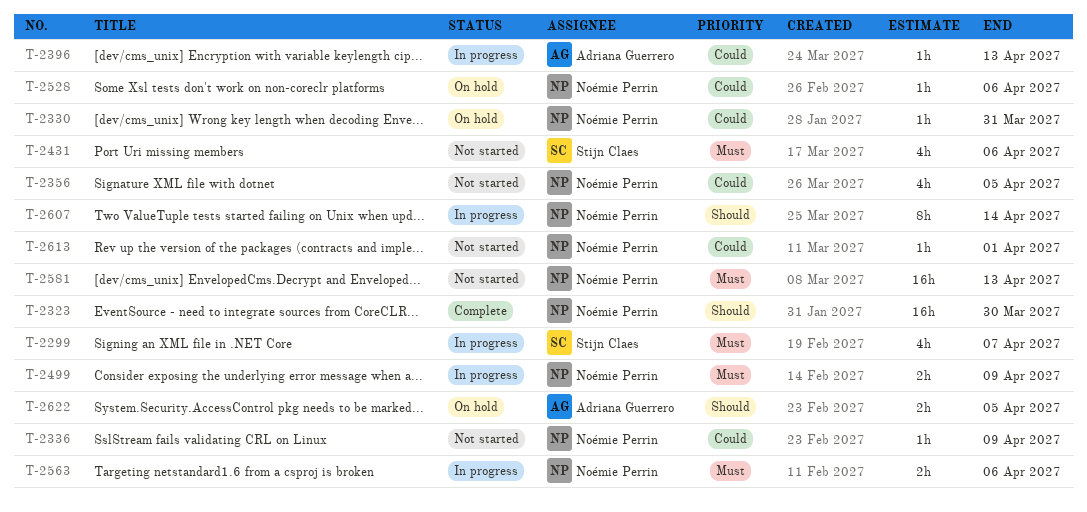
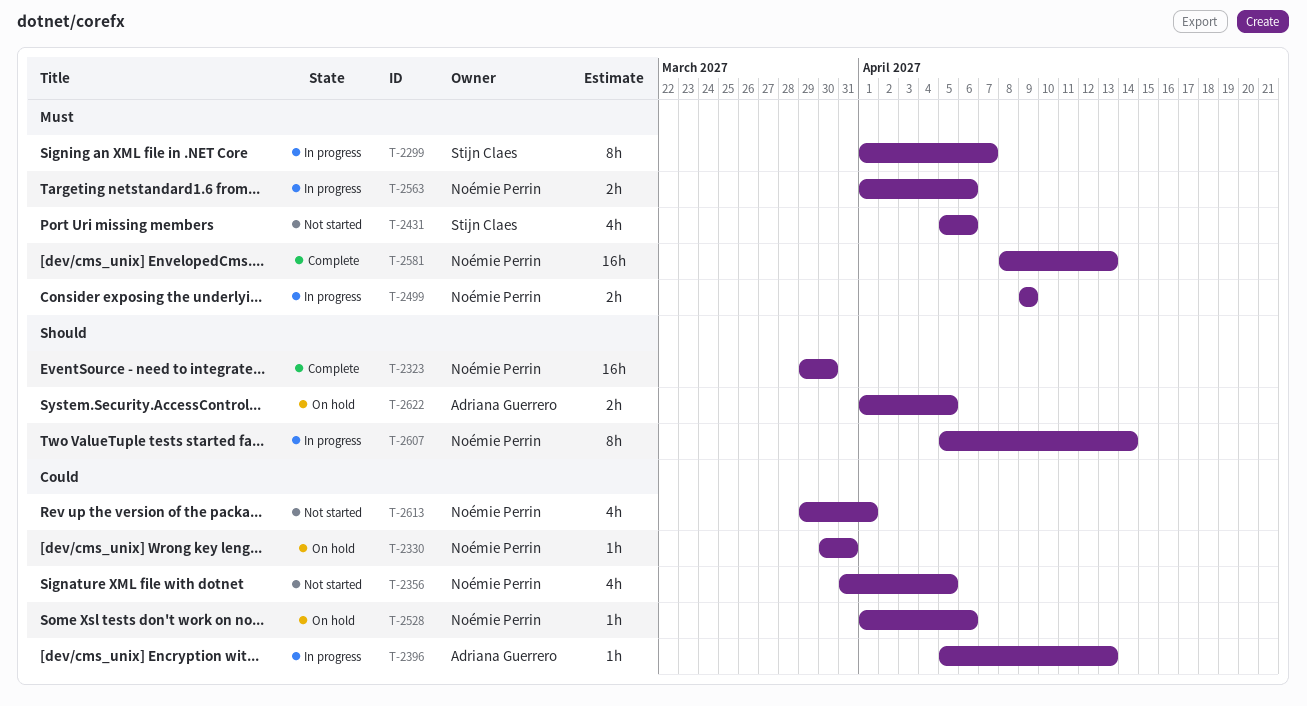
T-2299, estimate: 4h -> 8h
T-2336: present -> none
T-2581, status: Not started -> Complete
T-2613, estimate: 1h -> 4h

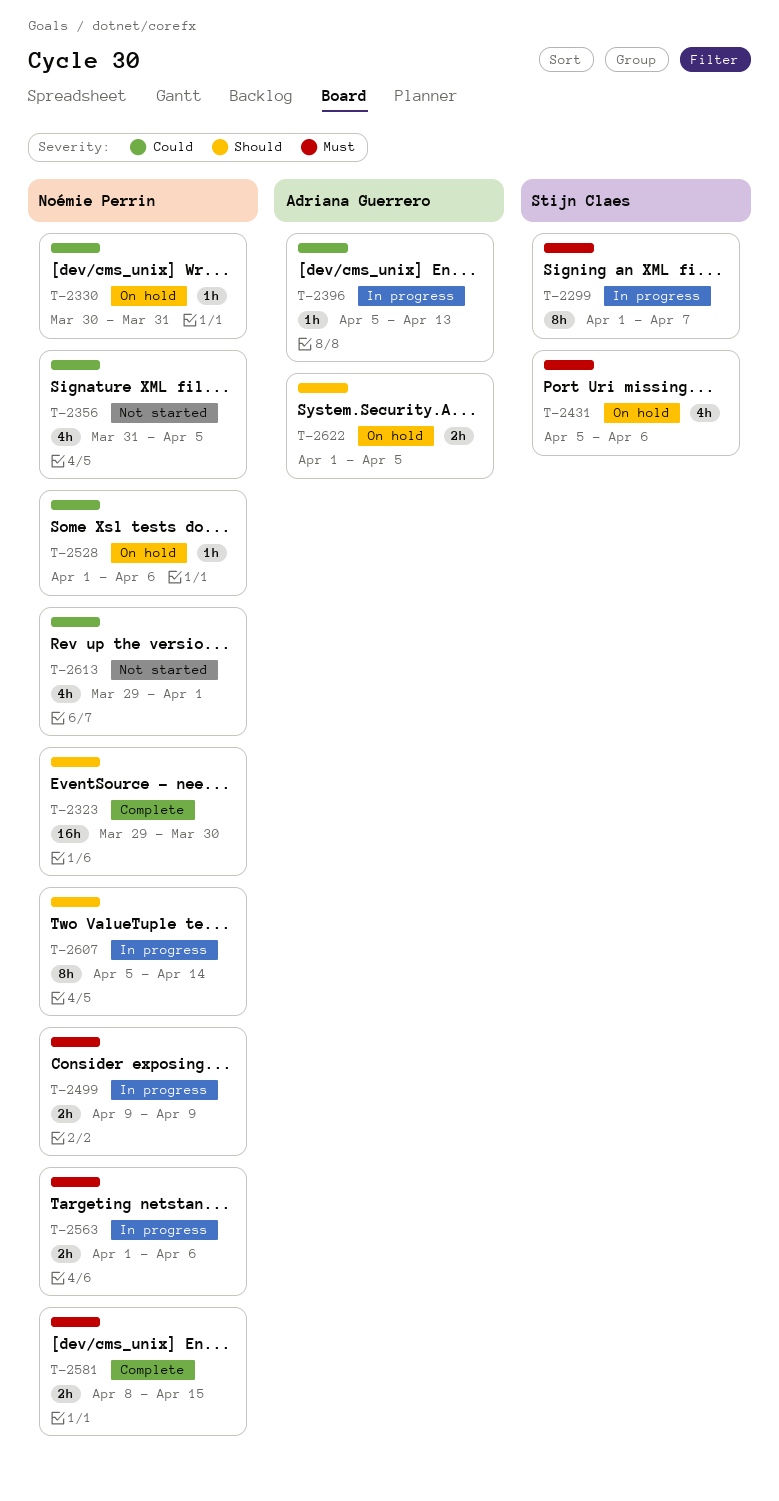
T-2431, status: Not started -> On hold
T-2581, estimate: 16h -> 2h
T-2581, due: Apr 13 -> Apr 15

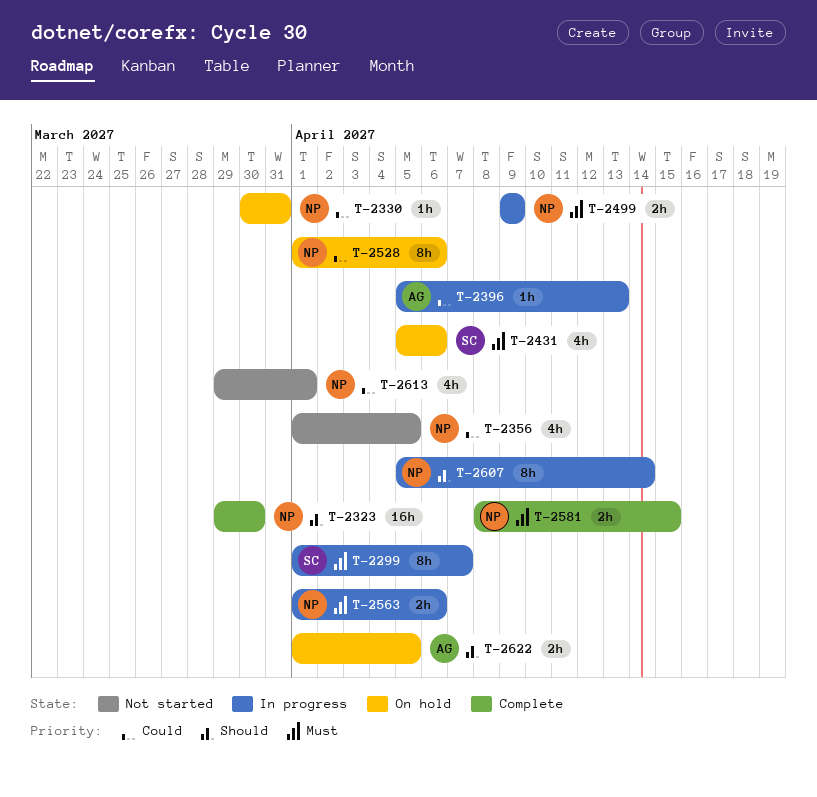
T-2356, start: Mar 31 -> Apr 1
T-2528, estimate: 1h -> 8h

